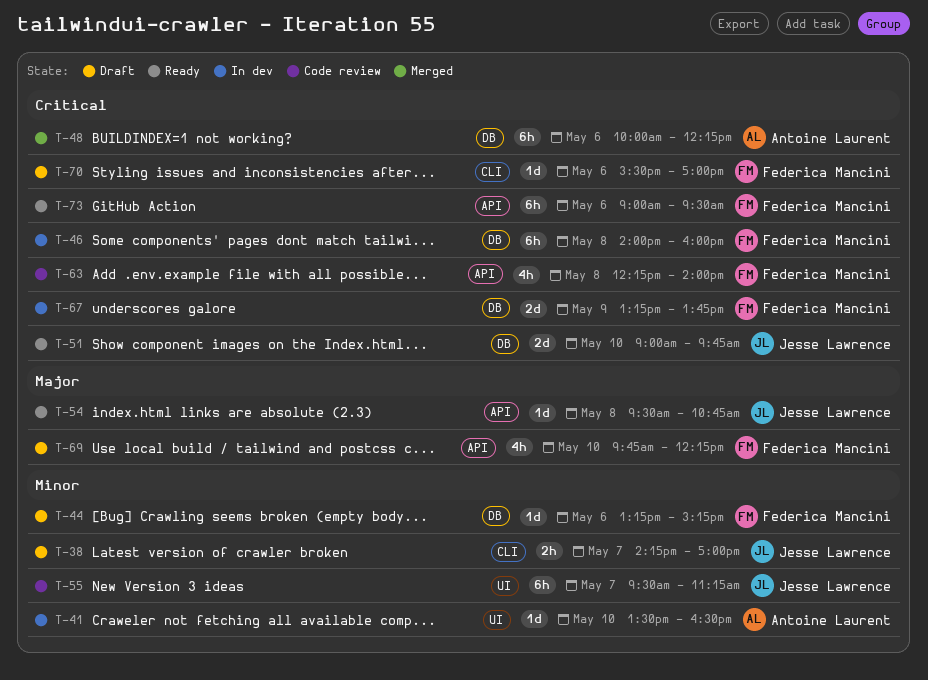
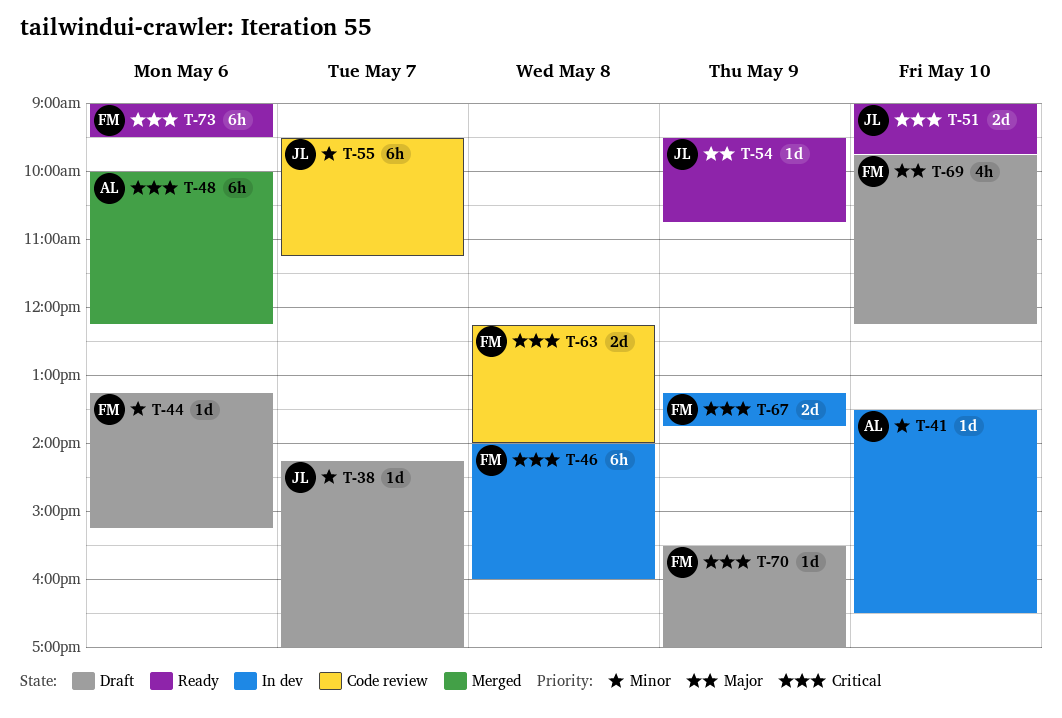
T-38, estimate: 2h -> 1d
T-54, day: May 8 -> May 9
T-63, estimate: 4h -> 2d
T-70, day: May 6 -> May 9

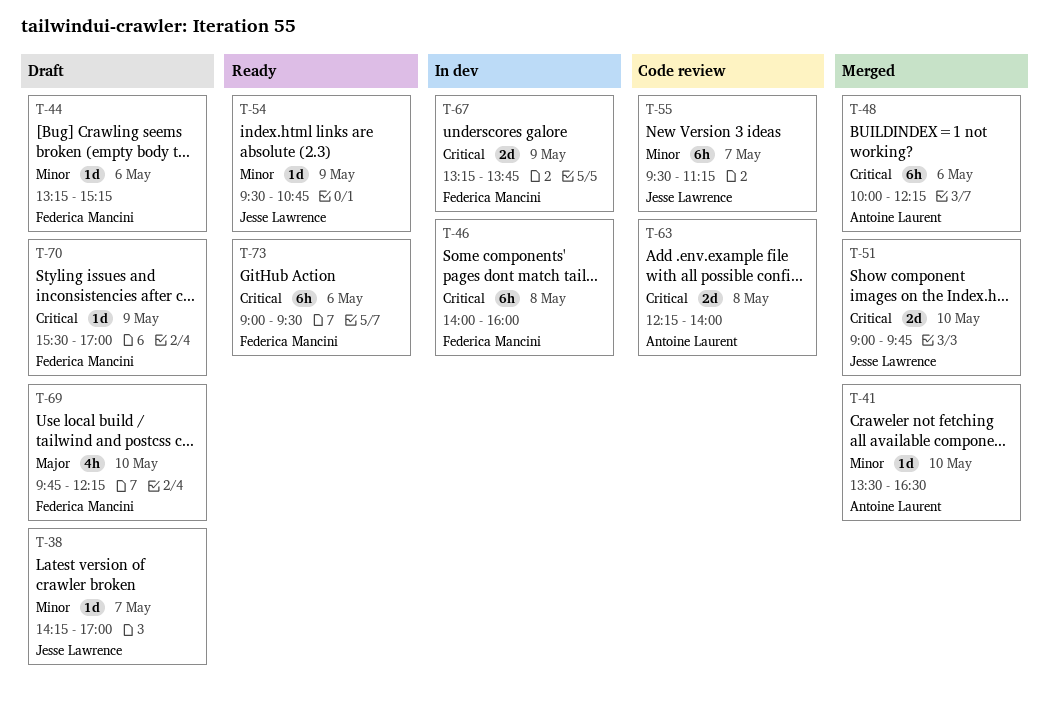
T-41, status: In dev -> Merged
T-51, status: Ready -> Merged
T-54, priority: Major -> Minor
T-63, owner: Federica Mancini -> Antoine Laurent

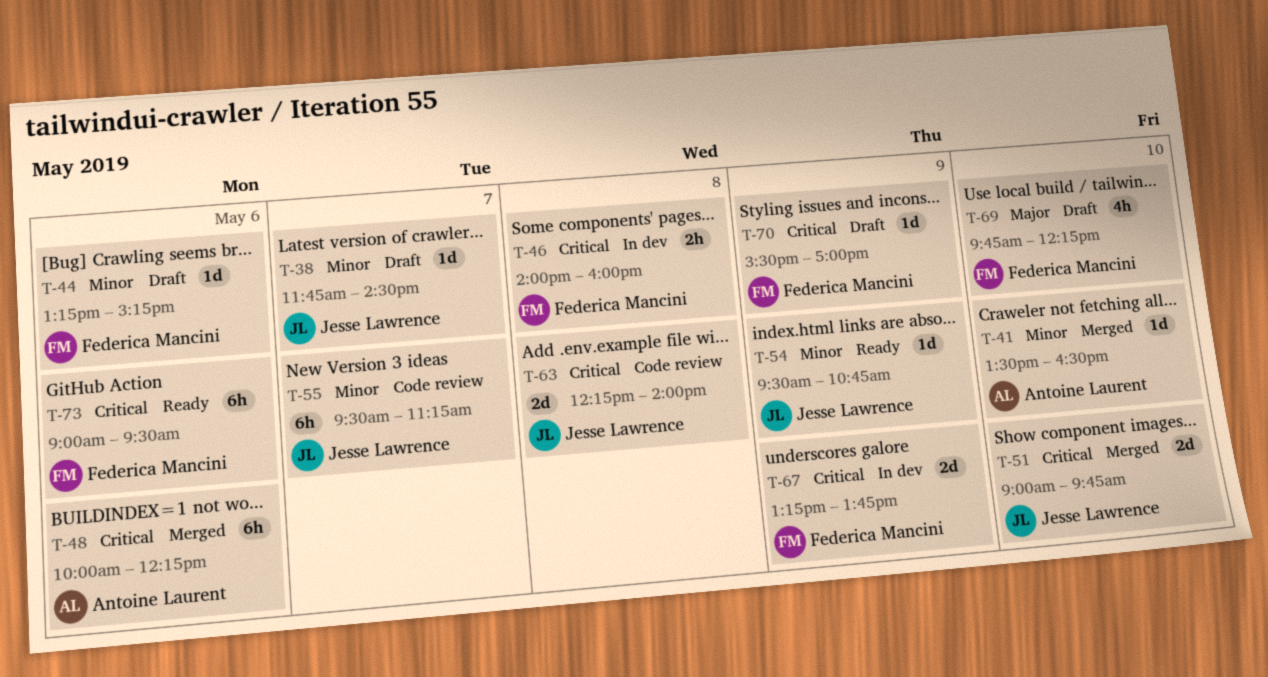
T-38, begins: 14:15 -> 11:45
T-38, ends: 17:00 -> 14:30
T-46, estimate: 6h -> 2h
T-63, owner: Antoine Laurent -> Jesse Lawrence

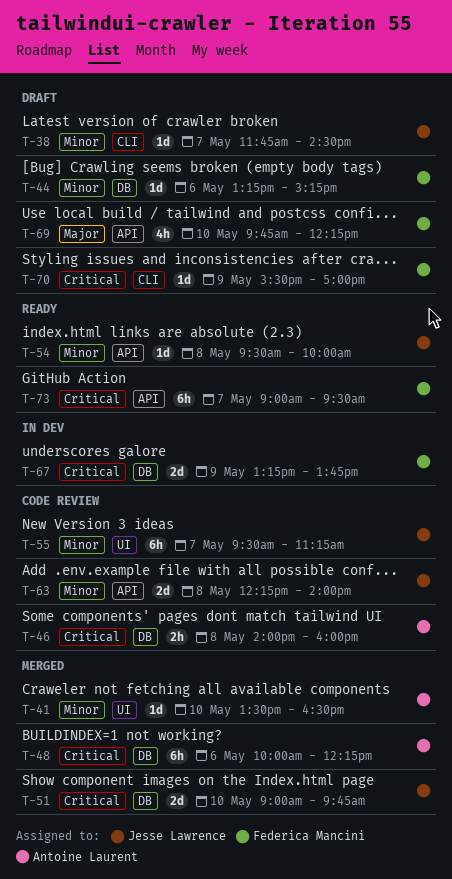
T-46, status: In dev -> Code review
T-46, owner: Federica Mancini -> Antoine Laurent
T-54, day: May 9 -> May 8
T-54, ends: 10:45 -> 10:00
T-63, priority: Critical -> Minor
T-73, day: May 6 -> May 7

